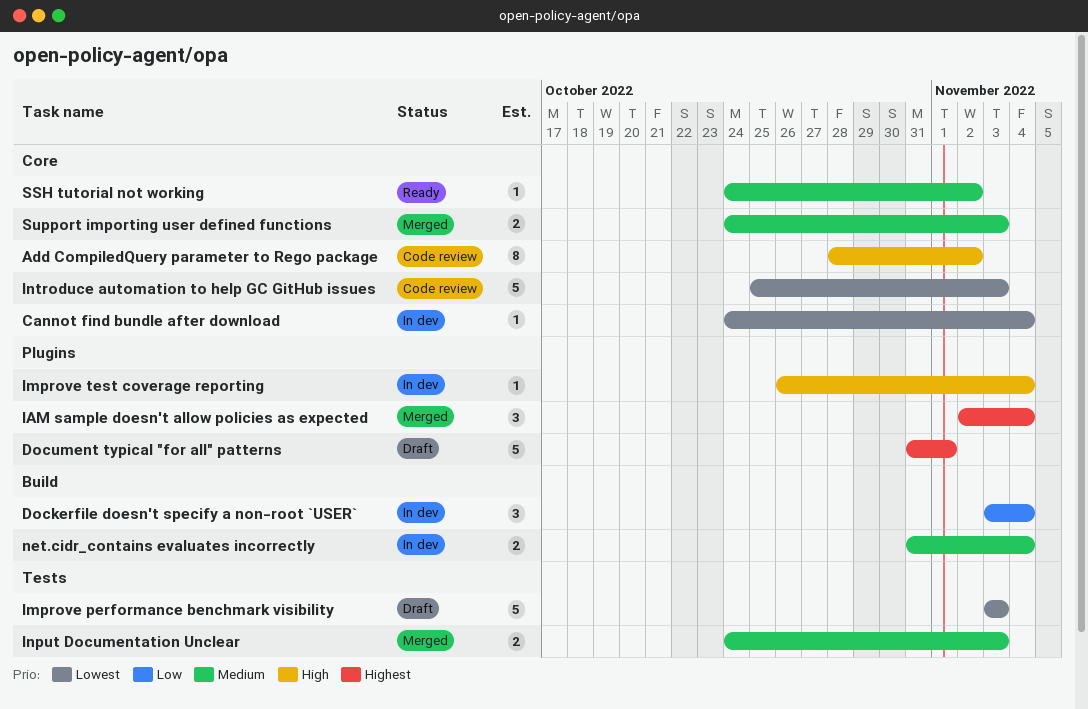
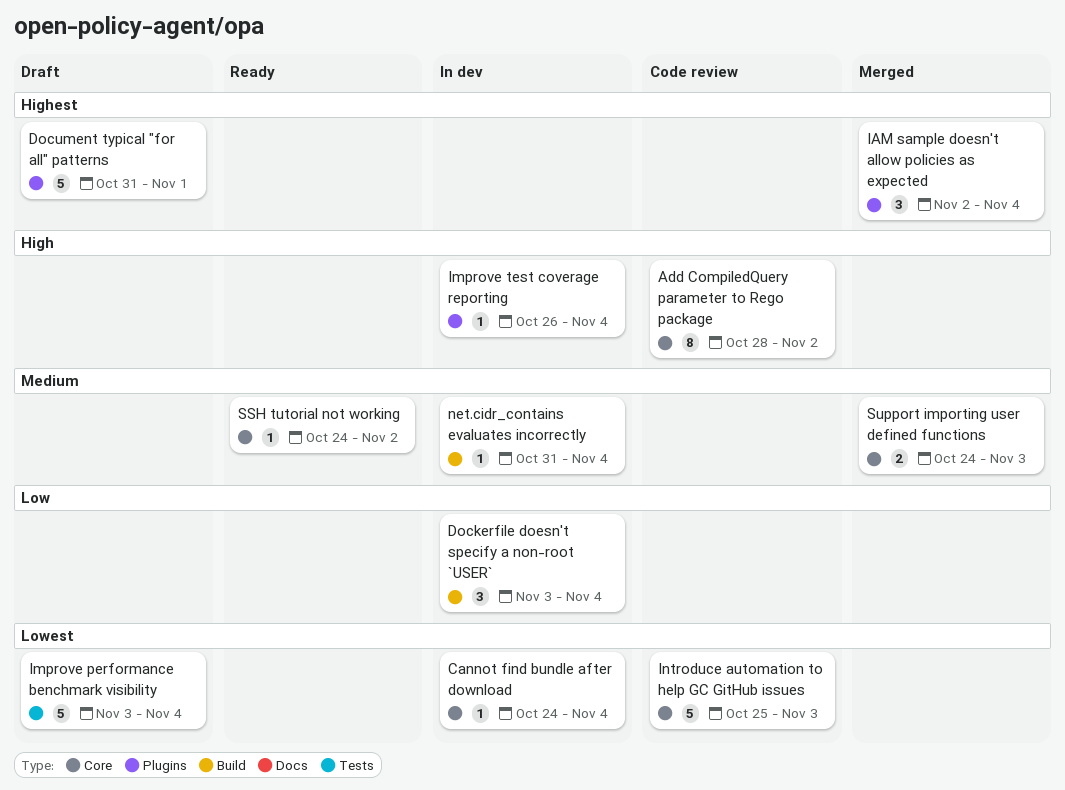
Improve performance benchmark visibility, due: Nov 3 -> Nov 4
Input Documentation Unclear: present -> none
net.cidr_contains evaluates incorrectly, estimate: 2 -> 1

